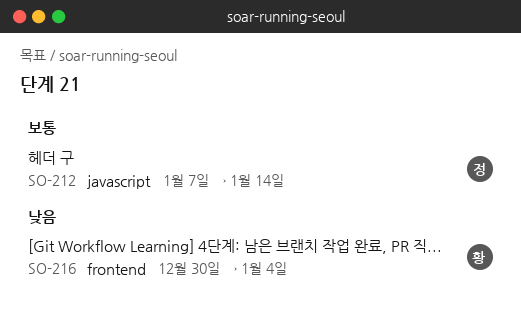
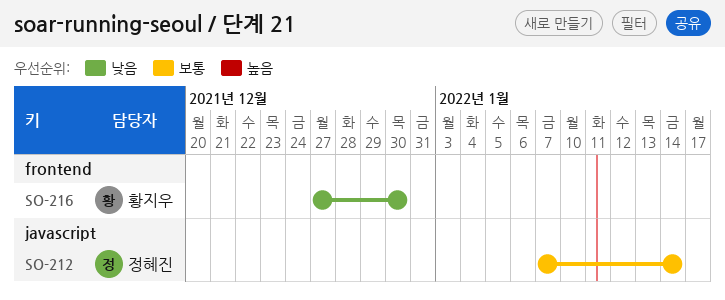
SO-216, start: Dec 30 -> Dec 27
SO-216, due: Jan 4 -> Dec 30

